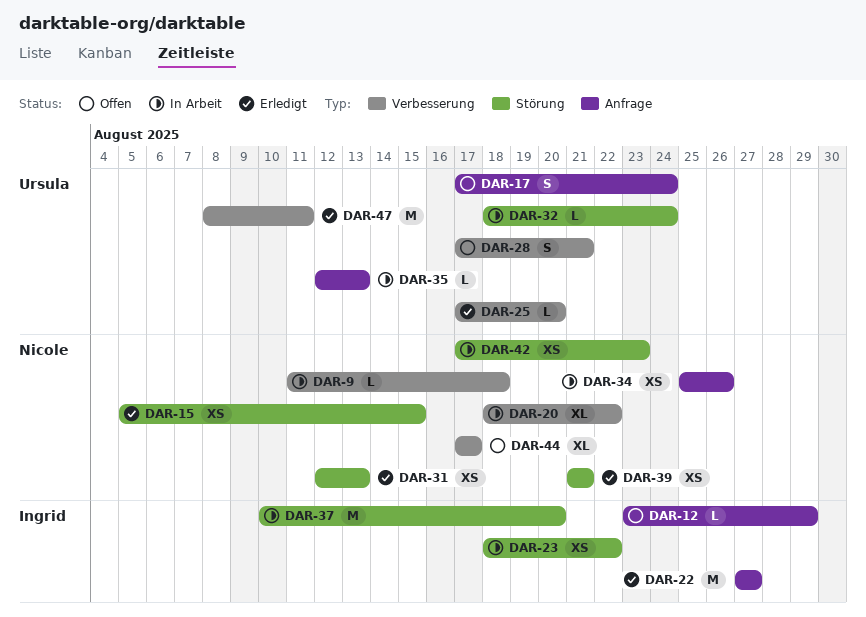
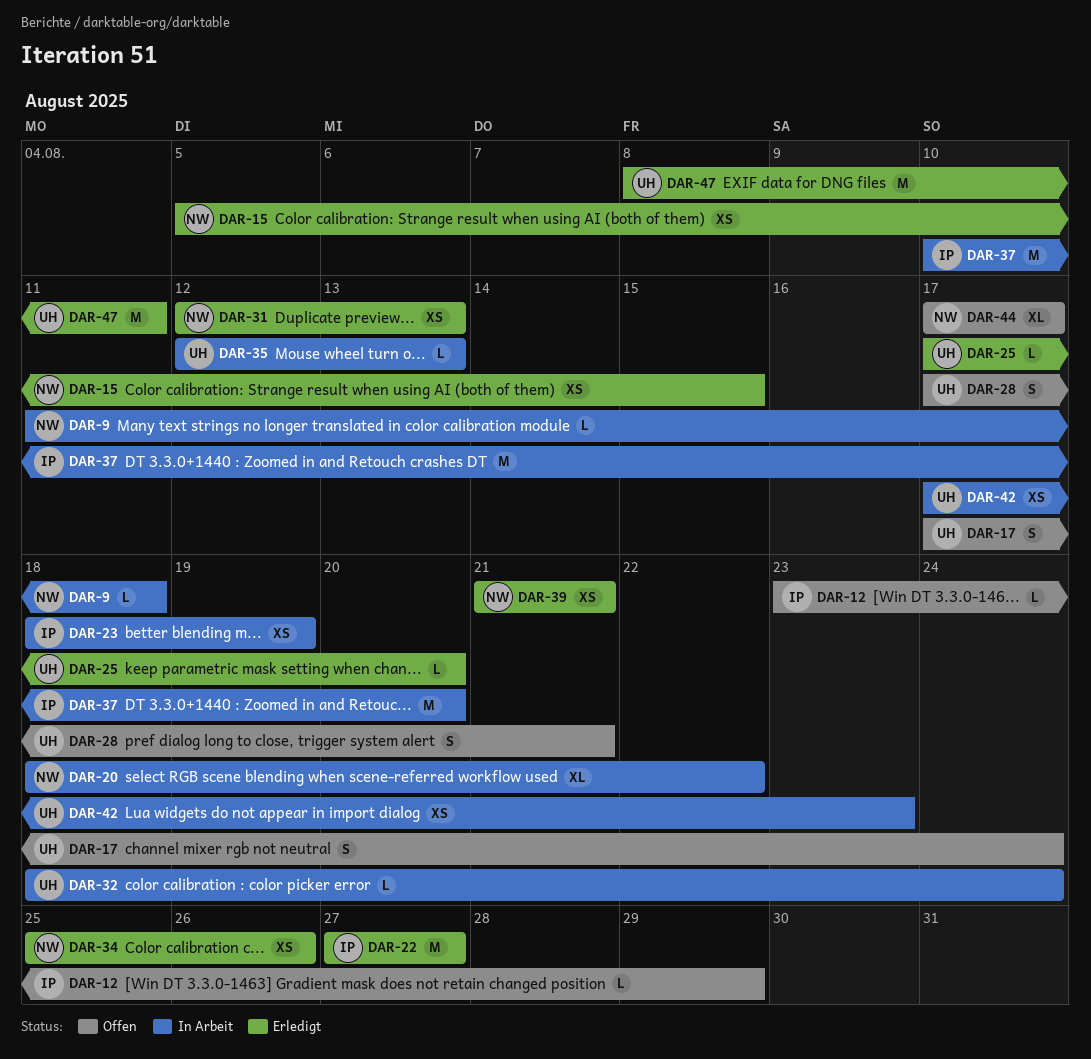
DAR-23, due: Aug 22 -> Aug 19
DAR-34, status: In Arbeit -> Erledigt
DAR-42, owner: Nicole -> Ursula

